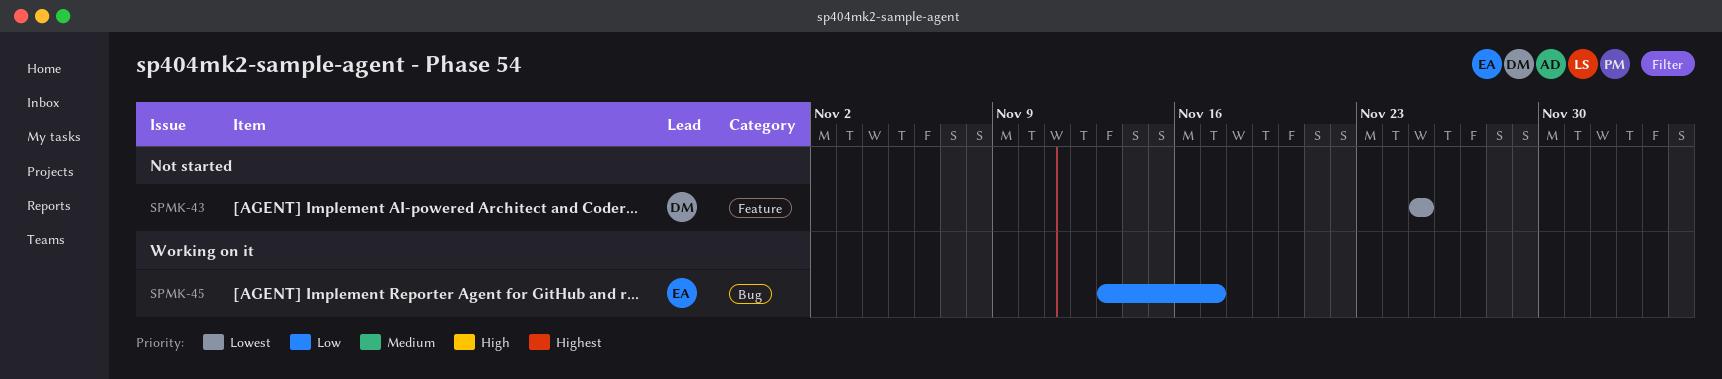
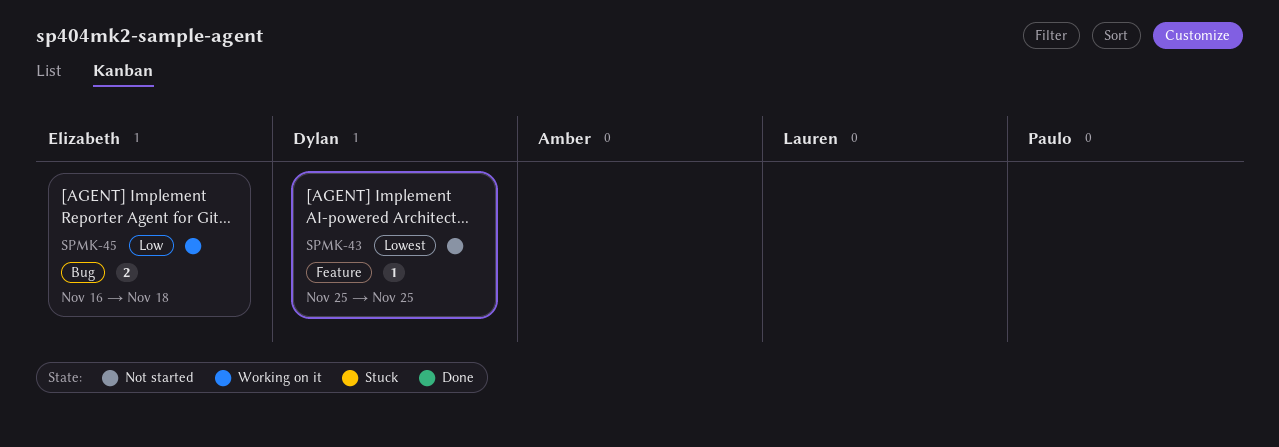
SPMK-45, start: Nov 13 -> Nov 16
SPMK-45, due: Nov 17 -> Nov 18

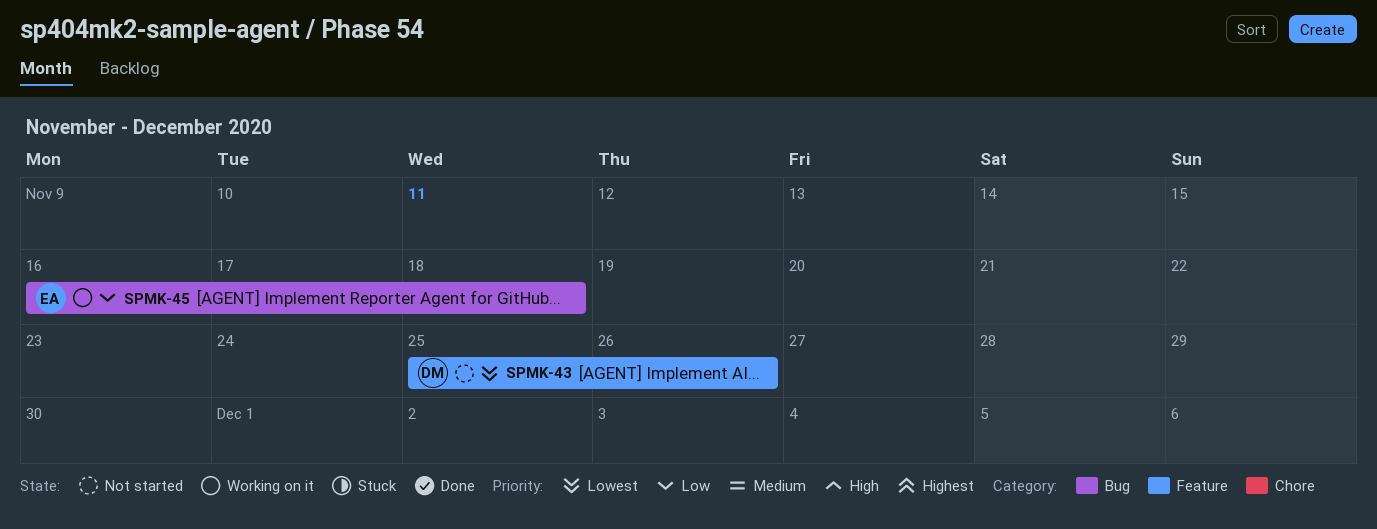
SPMK-43, due: Nov 25 -> Nov 26

